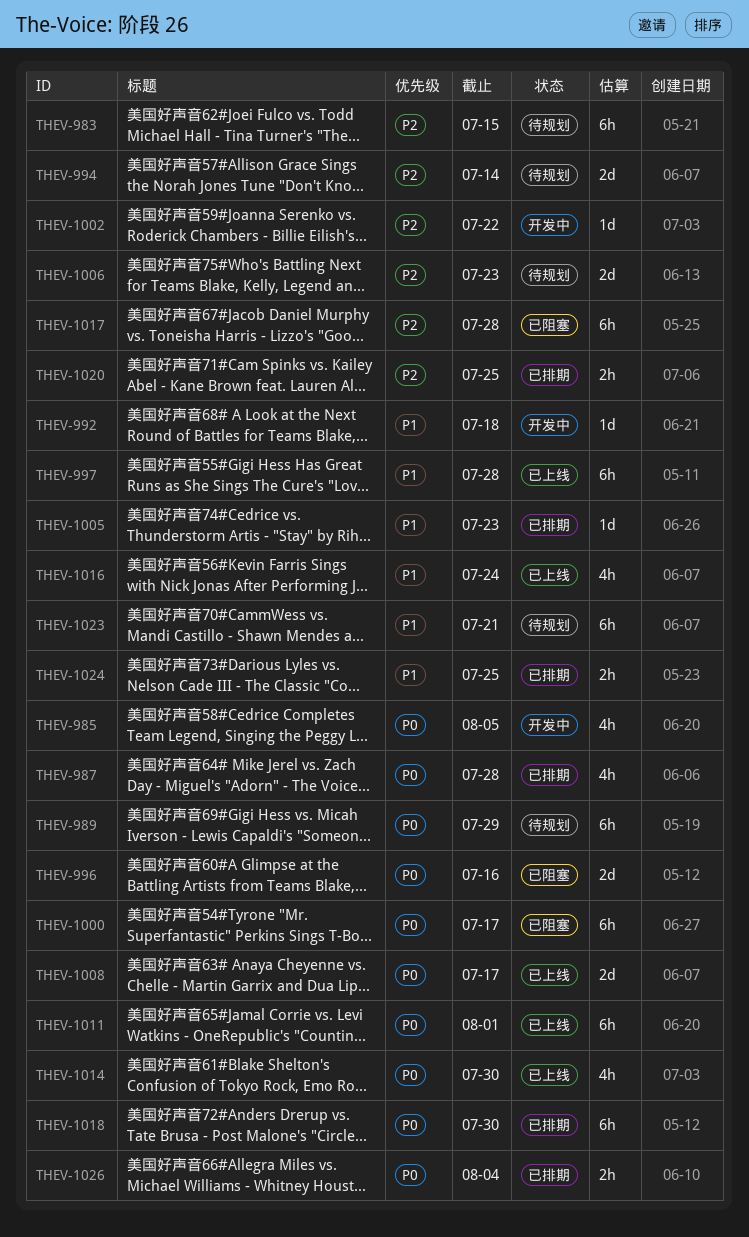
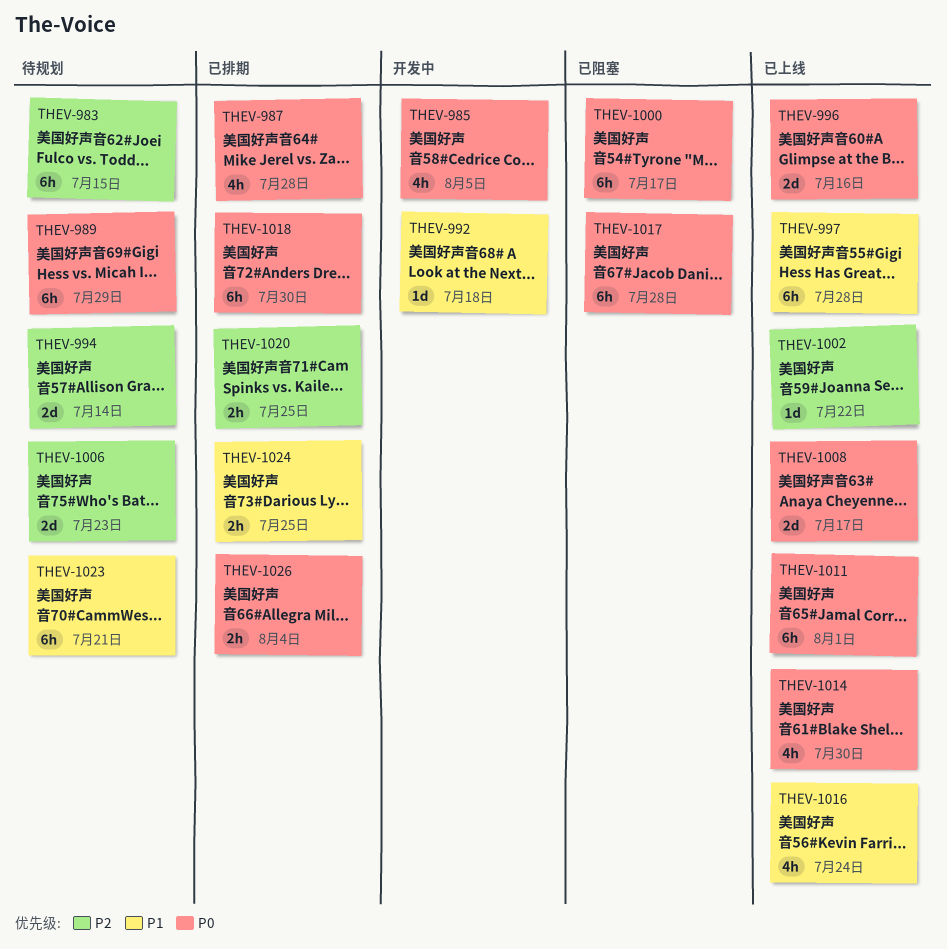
THEV-996, status: 已阻塞 -> 已上线
THEV-1002, status: 开发中 -> 已上线
THEV-1005: present -> none
THEV-1017, priority: P2 -> P0

